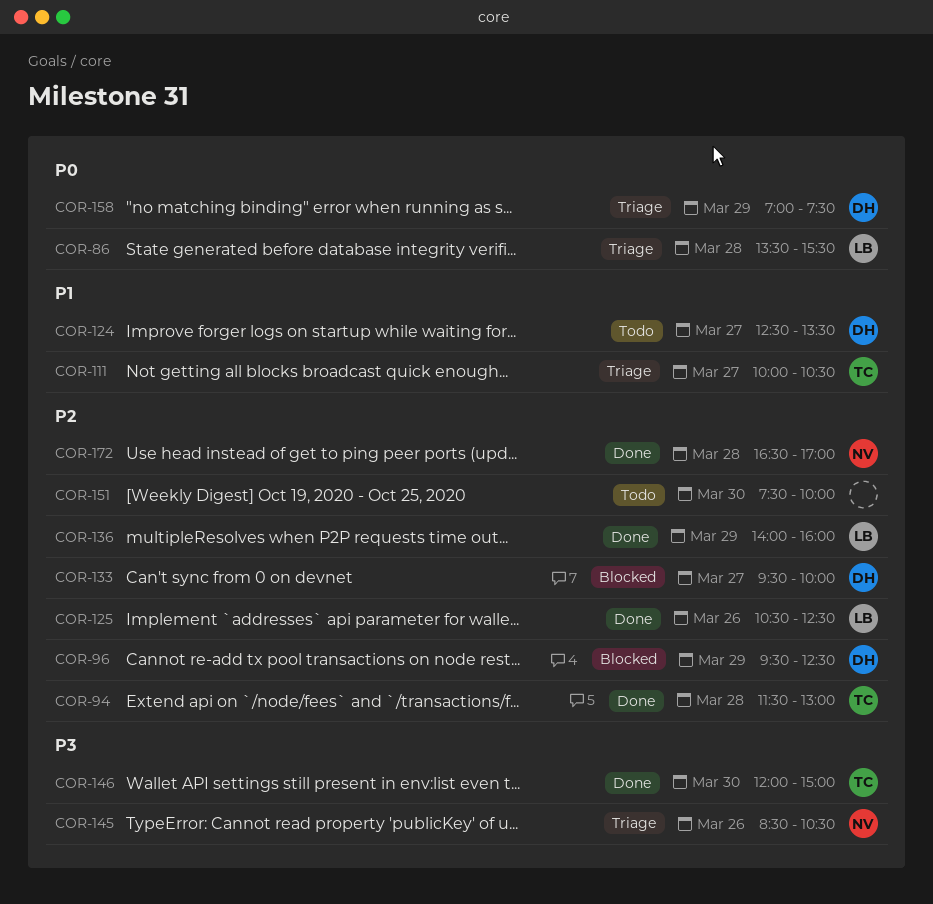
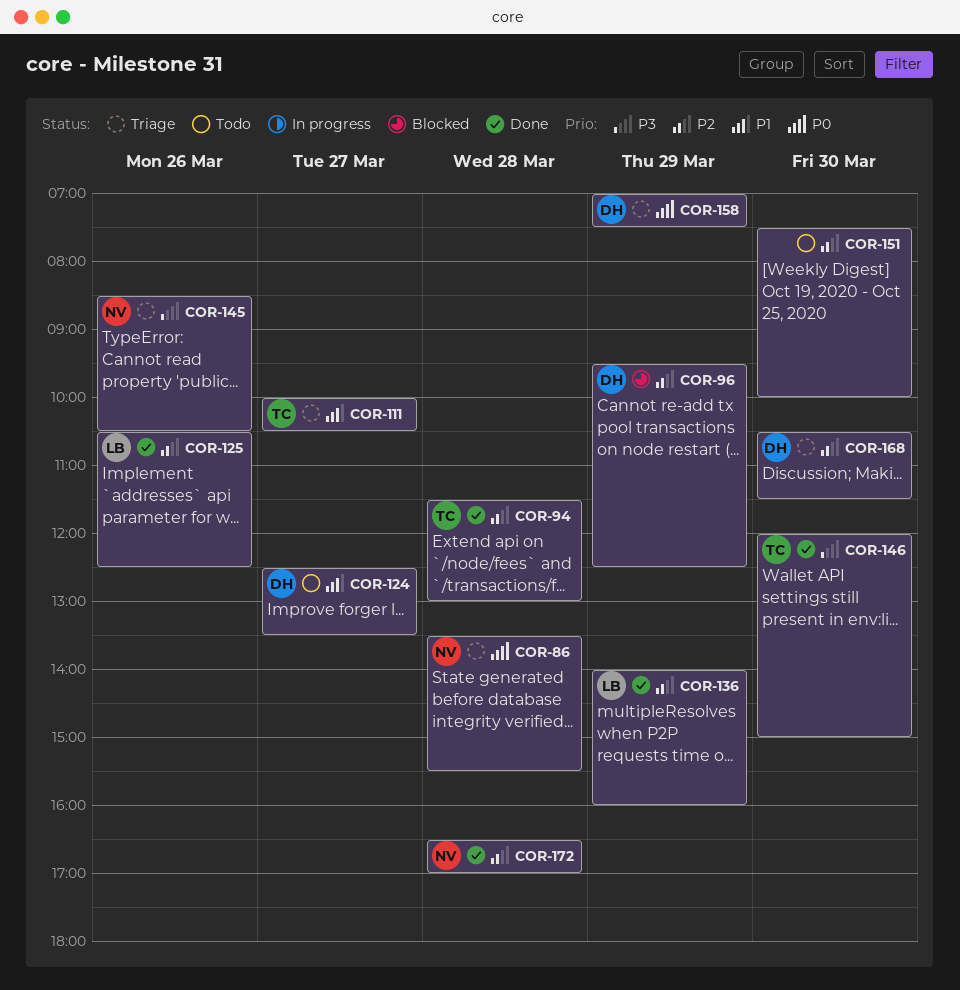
COR-86, owner: LB -> NV
COR-133: present -> none
COR-168: none -> present

